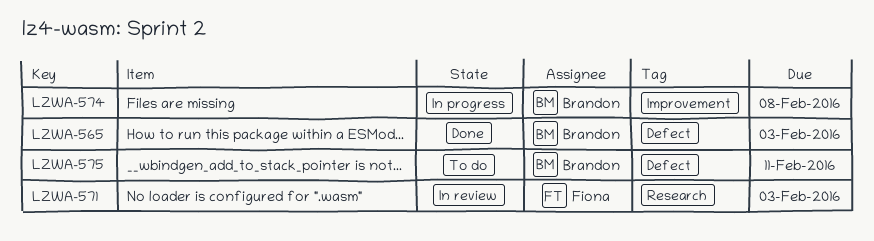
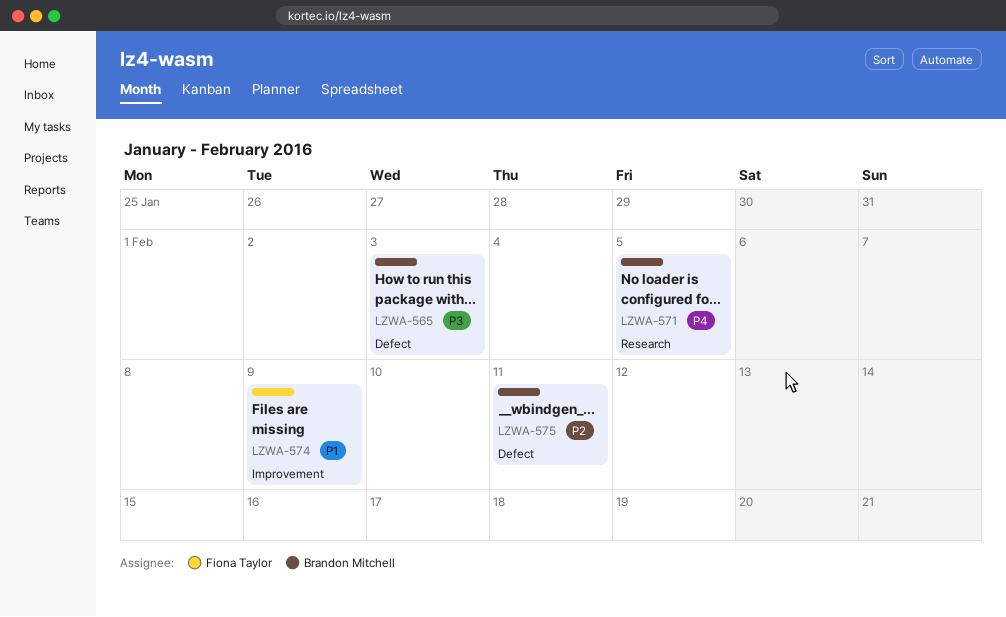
LZWA-571, owner: Fiona Taylor -> Brandon Mitchell
LZWA-571, due: Feb 3 -> Feb 5
LZWA-574, owner: Brandon Mitchell -> Fiona Taylor
LZWA-574, due: Feb 8 -> Feb 9

